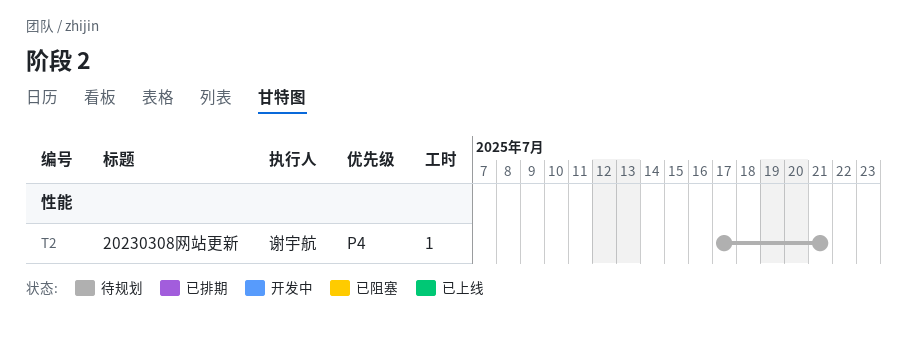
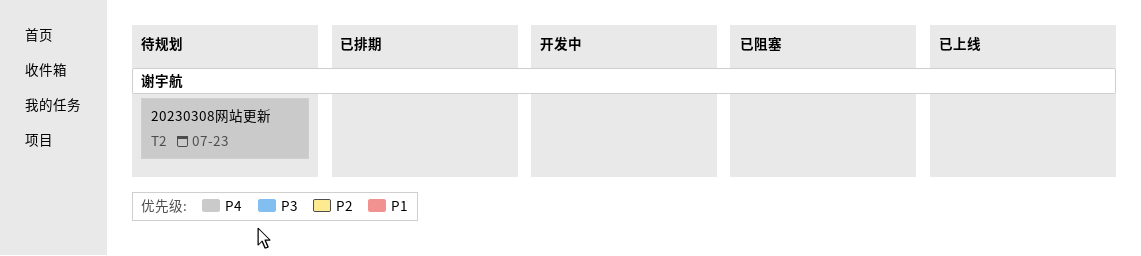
T2, due: Jul 21 -> Jul 23

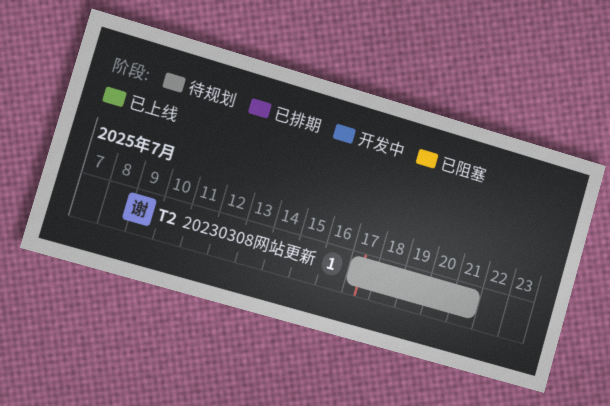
T2, due: Jul 23 -> Jul 21

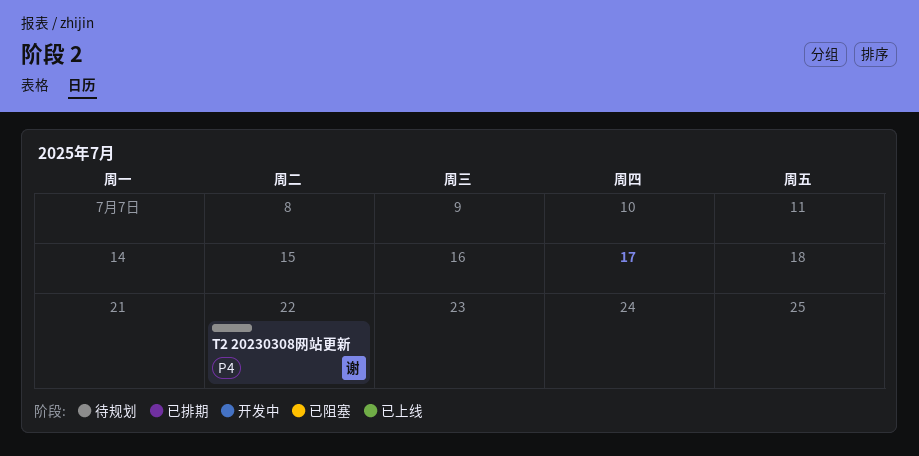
T2, due: Jul 21 -> Jul 22

